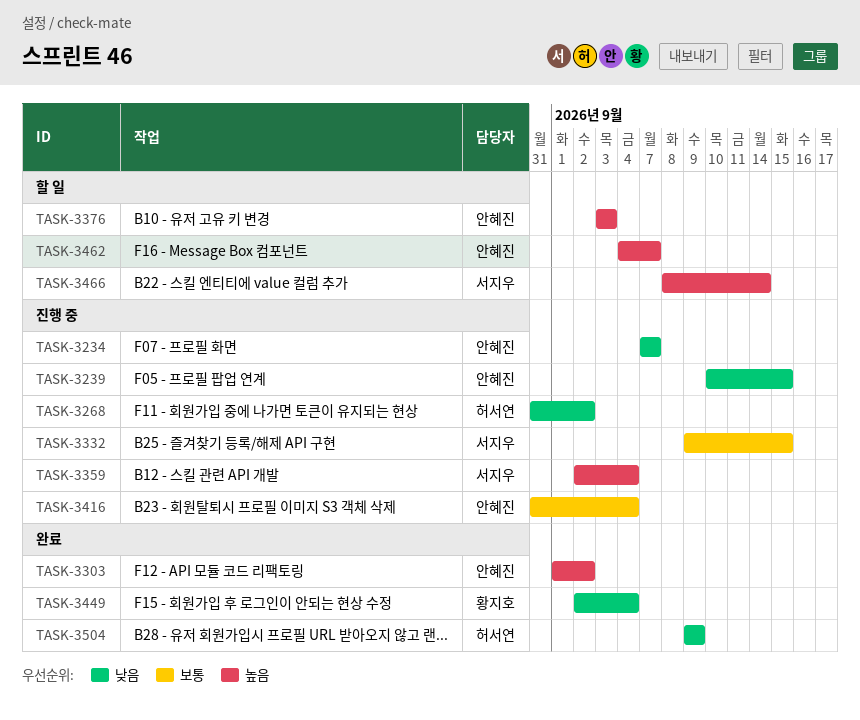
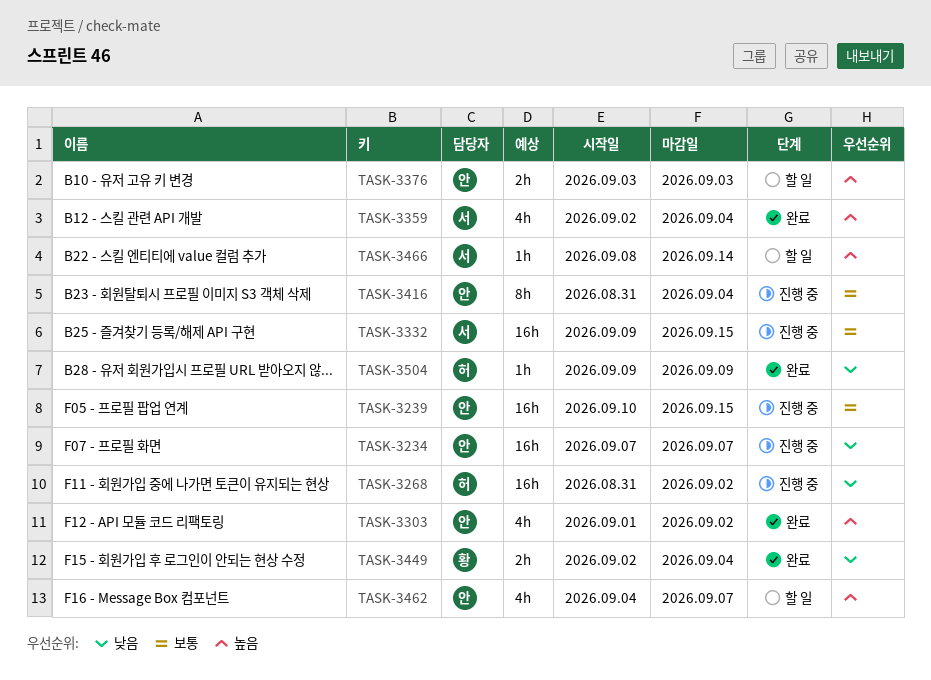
TASK-3239, priority: 낮음 -> 보통
TASK-3359, status: 진행 중 -> 완료

